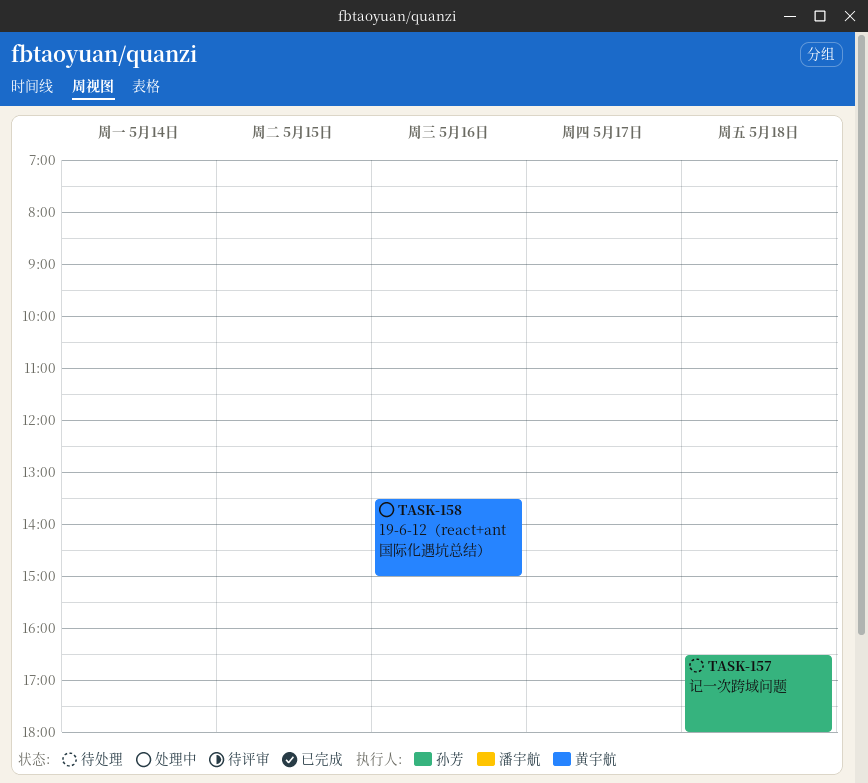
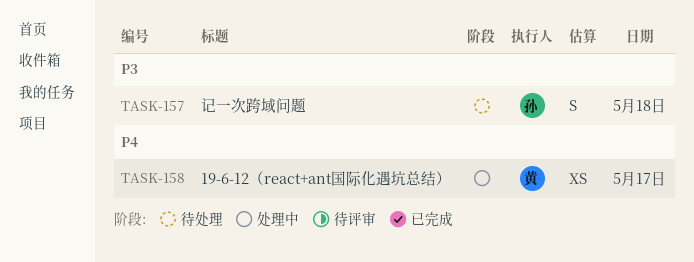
TASK-158, day: May 16 -> May 17

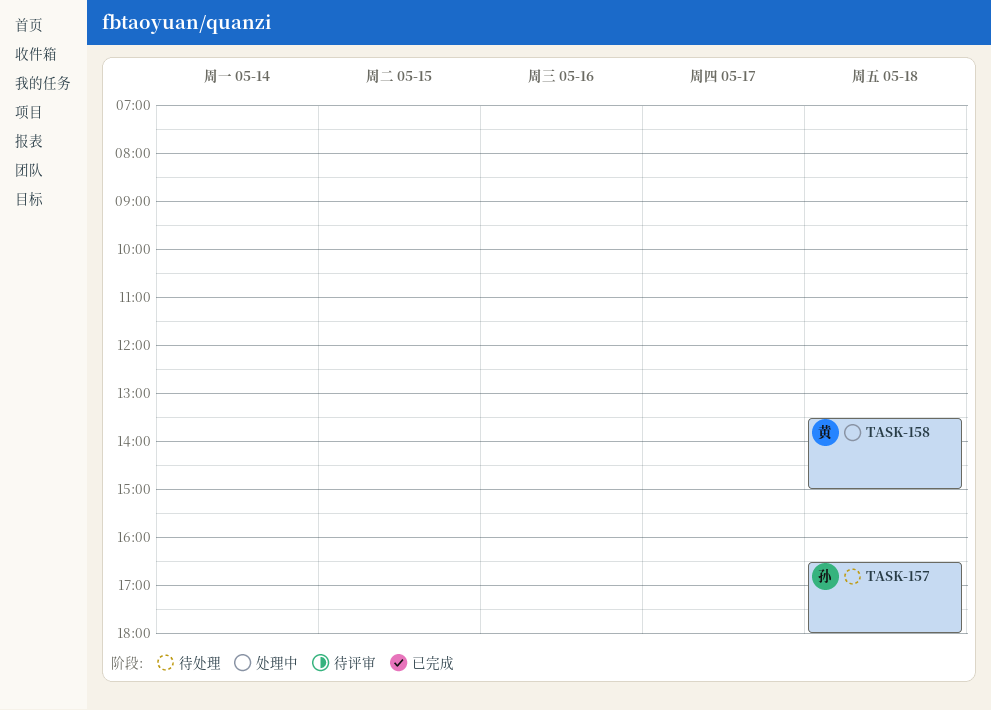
TASK-158, day: May 17 -> May 18

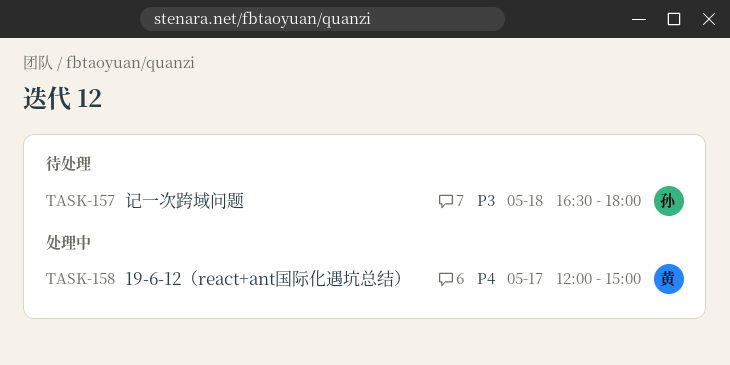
TASK-158, day: May 18 -> May 17
TASK-158, begins: 13:30 -> 12:00

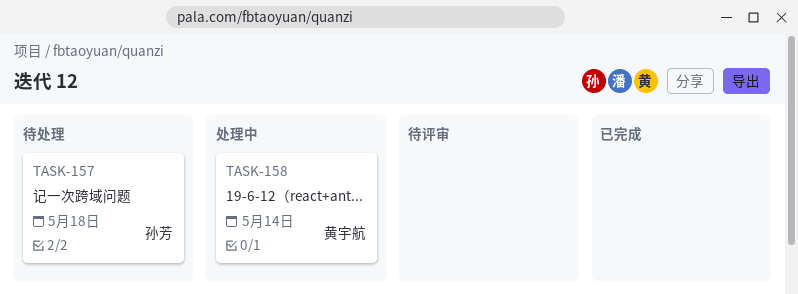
TASK-158, day: May 17 -> May 14

